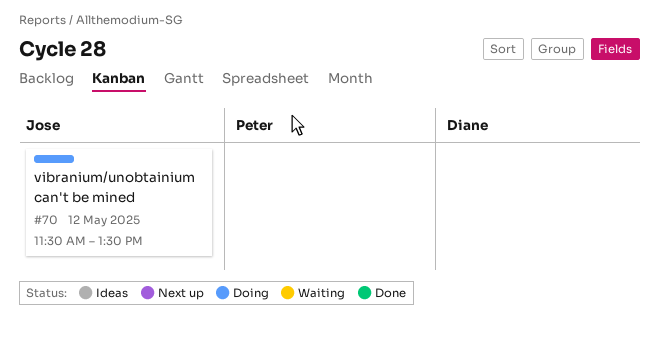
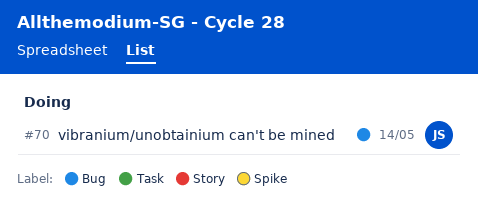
#70, day: May 12 -> May 14

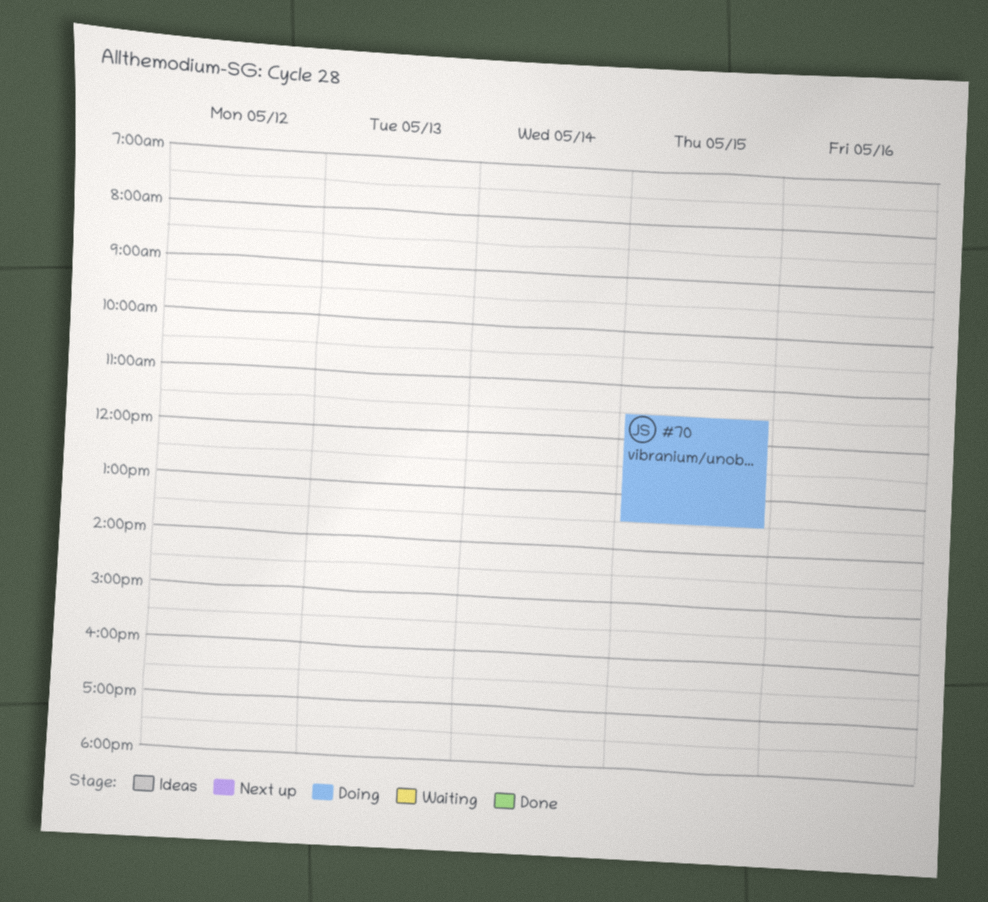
#70, day: May 14 -> May 15

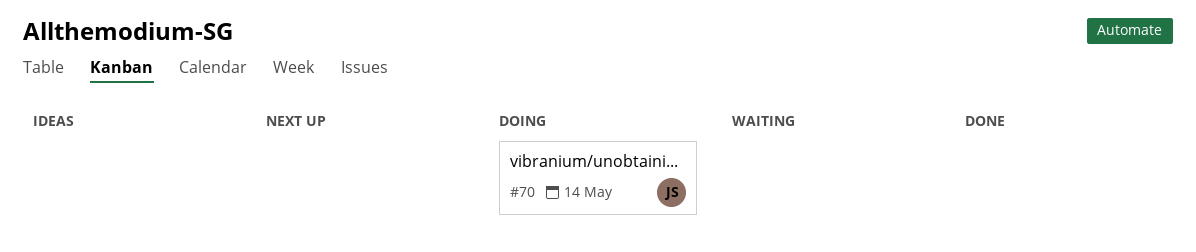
#70, day: May 15 -> May 14

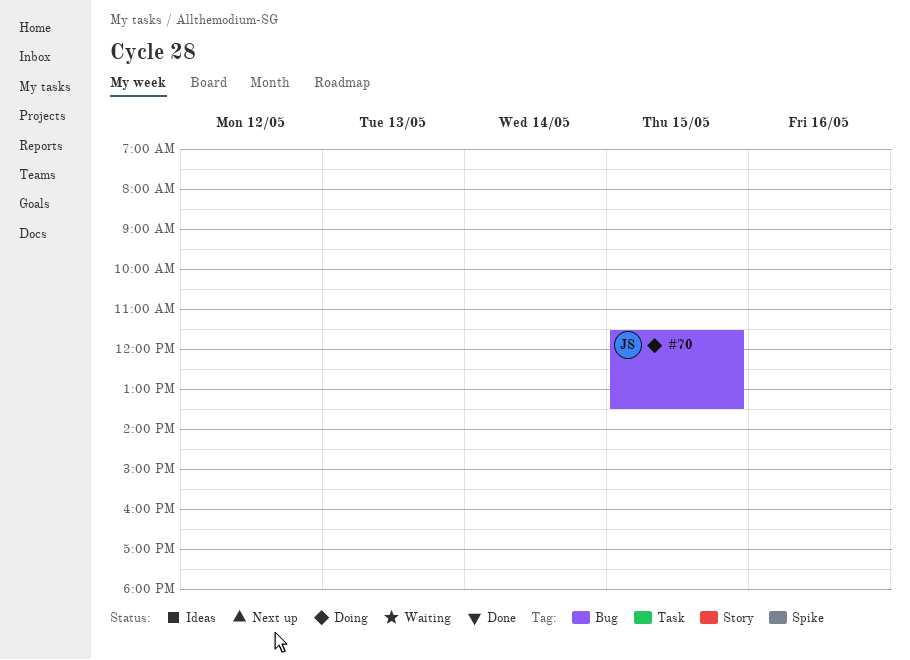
#70, day: May 14 -> May 15

